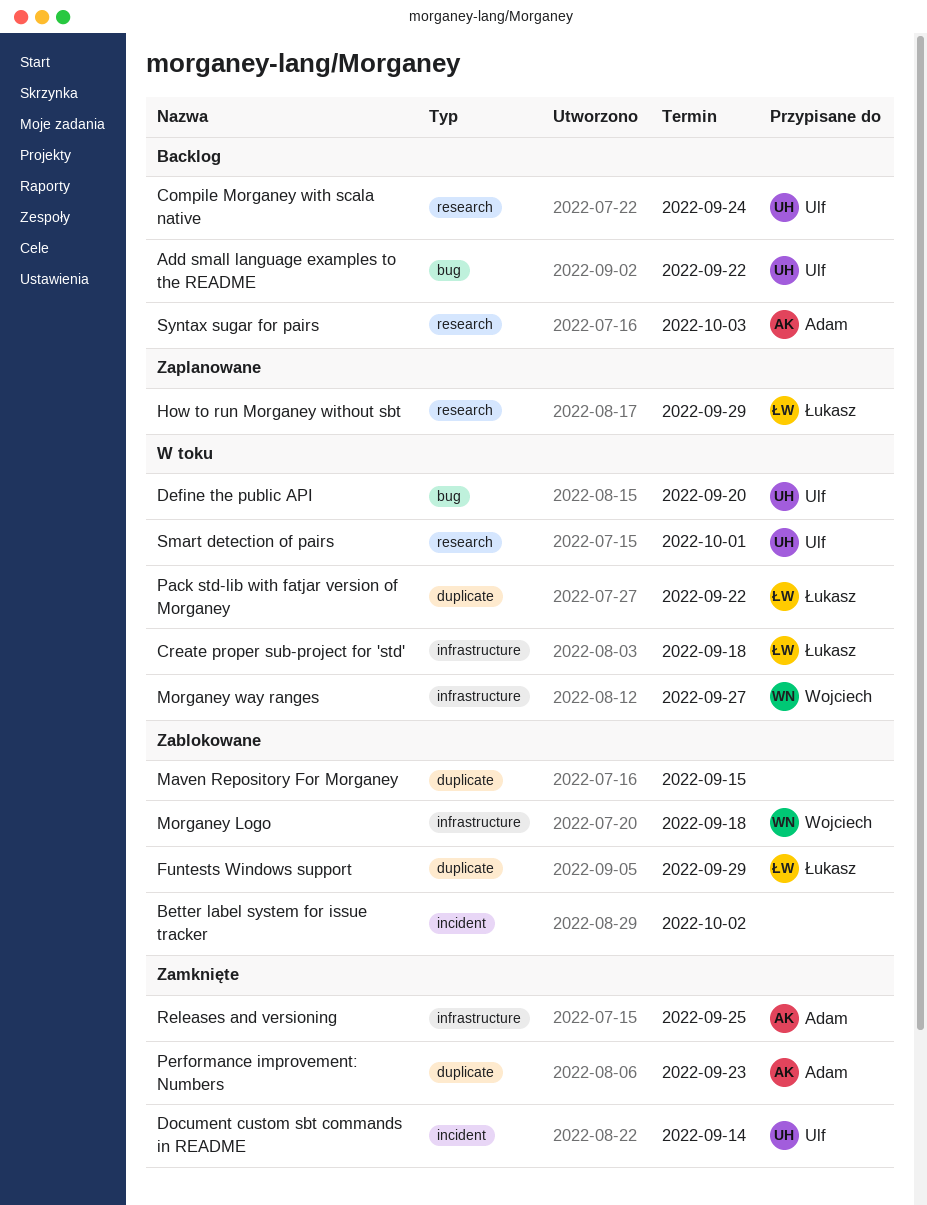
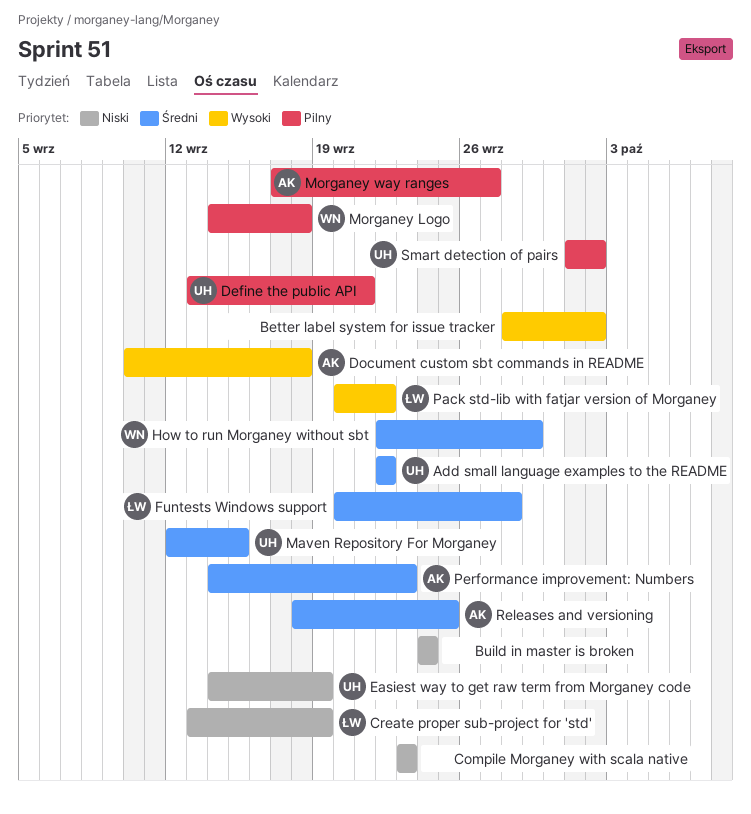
Build in master is broken: none -> present
Compile Morganey with scala native, owner: Ulf -> none
Compile Morganey with scala native, due: Sep 24 -> Sep 23
Create proper sub-project for 'std', due: Sep 18 -> Sep 19
Define the public API, due: Sep 20 -> Sep 21
Document custom sbt commands in README, owner: Ulf -> Adam
Document custom sbt commands in README, due: Sep 14 -> Sep 18
Easiest way to get raw term from Morganey code: none -> present
Funtests Windows support, due: Sep 29 -> Sep 28
How to run Morganey without sbt, owner: Łukasz -> Wojciech
Maven Repository For Morganey, owner: none -> Ulf
Morganey way ranges, owner: Wojciech -> Adam
Smart detection of pairs, due: Oct 1 -> Oct 2
Syntax sugar for pairs: present -> none

